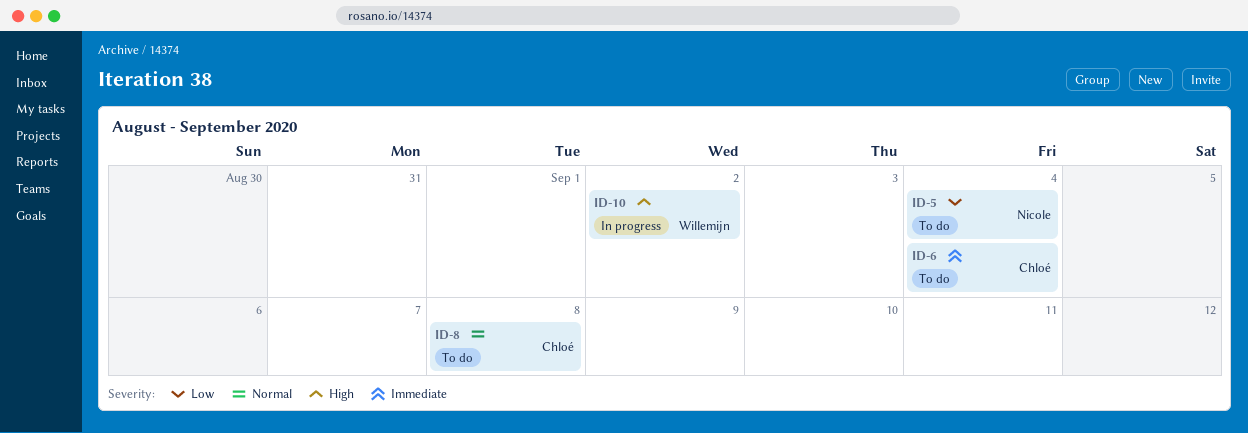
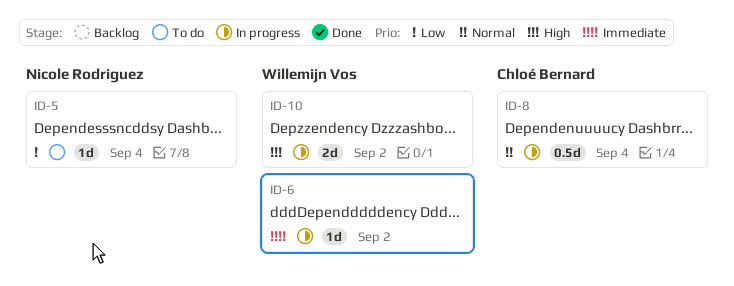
ID-6, status: To do -> In progress
ID-6, owner: Chloé Bernard -> Willemijn Vos
ID-6, due: Sep 4 -> Sep 2
ID-8, status: To do -> In progress
ID-8, due: Sep 8 -> Sep 4

